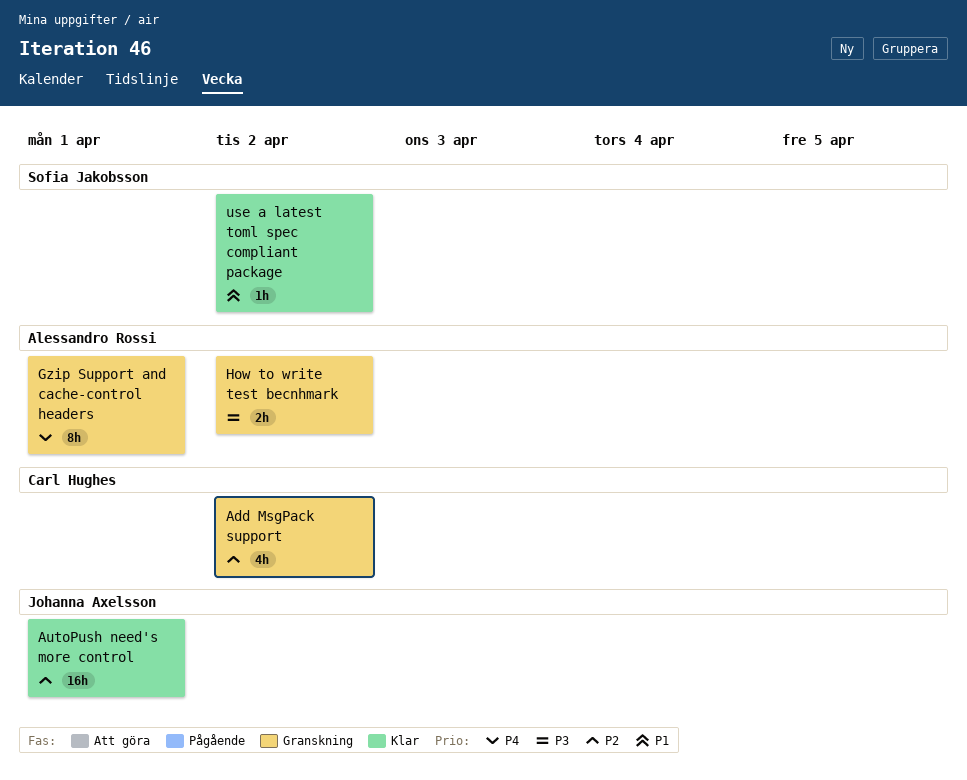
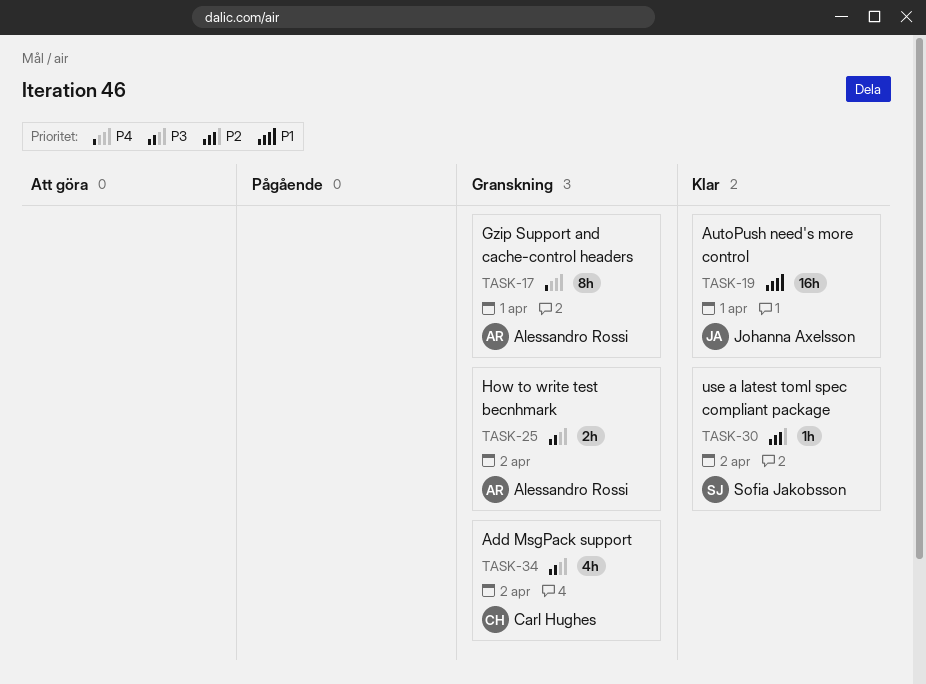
Add MsgPack support, priority: P2 -> P3
AutoPush need's more control, priority: P2 -> P1
use a latest toml spec compliant package, priority: P1 -> P2

